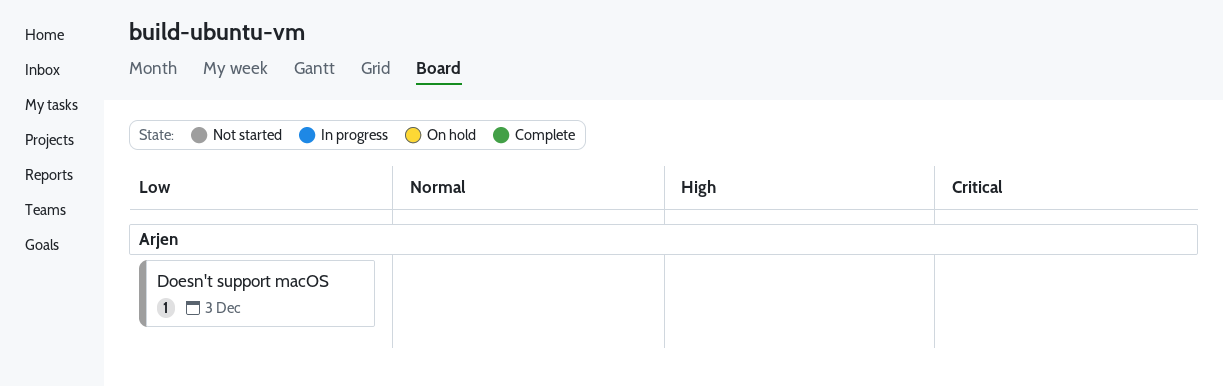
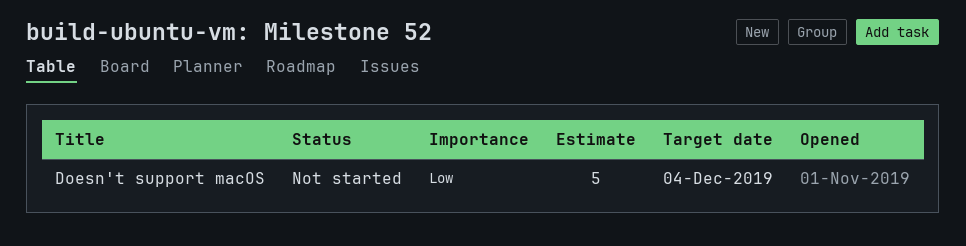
Doesn't support macOS, estimate: 1 -> 5
Doesn't support macOS, due: Dec 3 -> Dec 4

